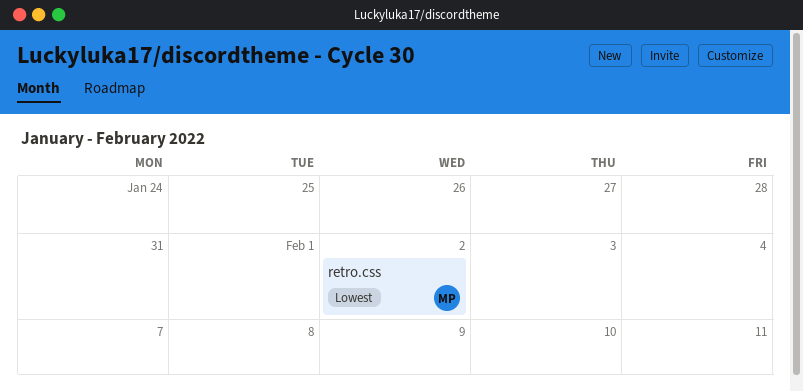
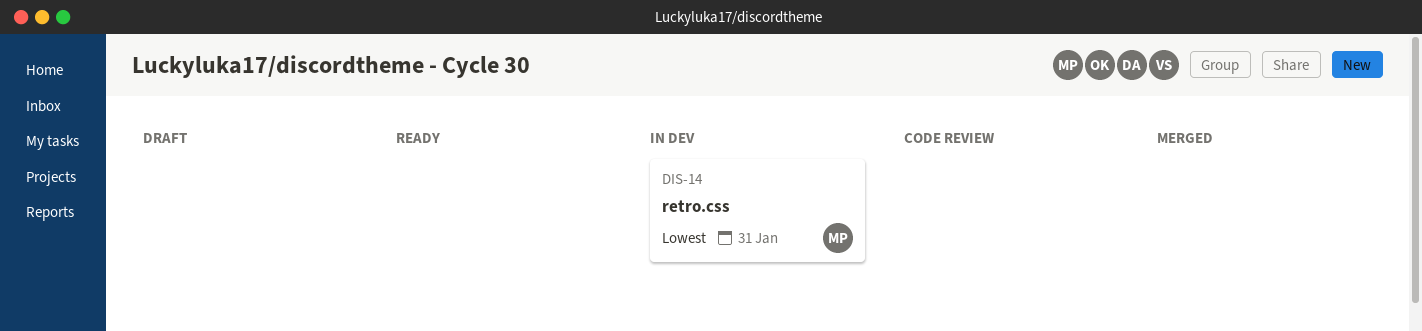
retro.css, due: Feb 2 -> Jan 31

